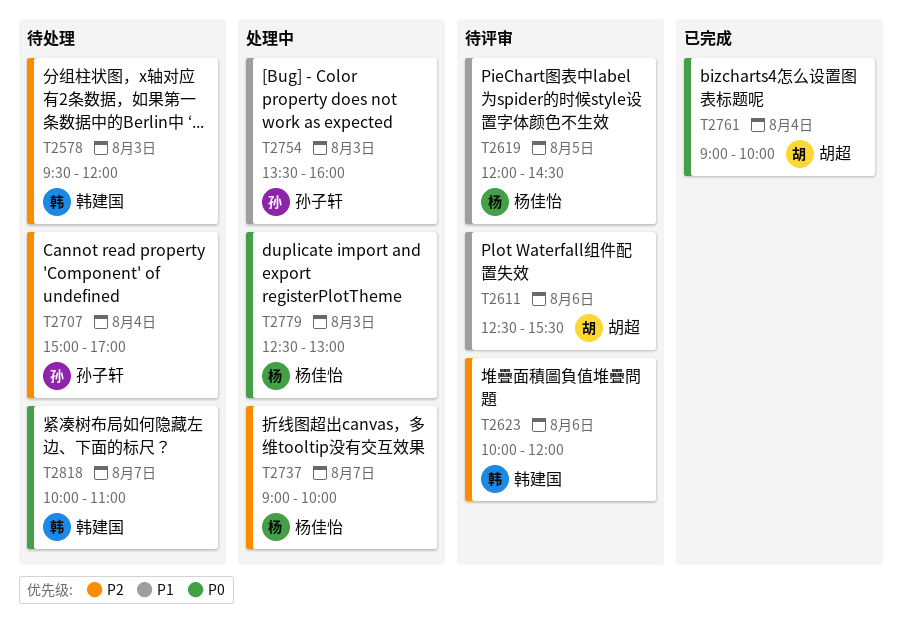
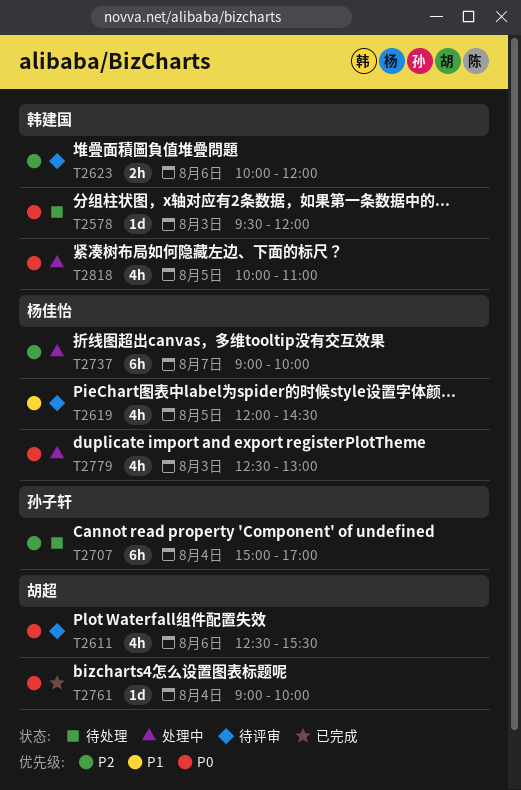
T2578, priority: P2 -> P0
T2611, priority: P1 -> P0
T2754: present -> none
T2818, status: 待处理 -> 处理中
T2818, day: Aug 7 -> Aug 5

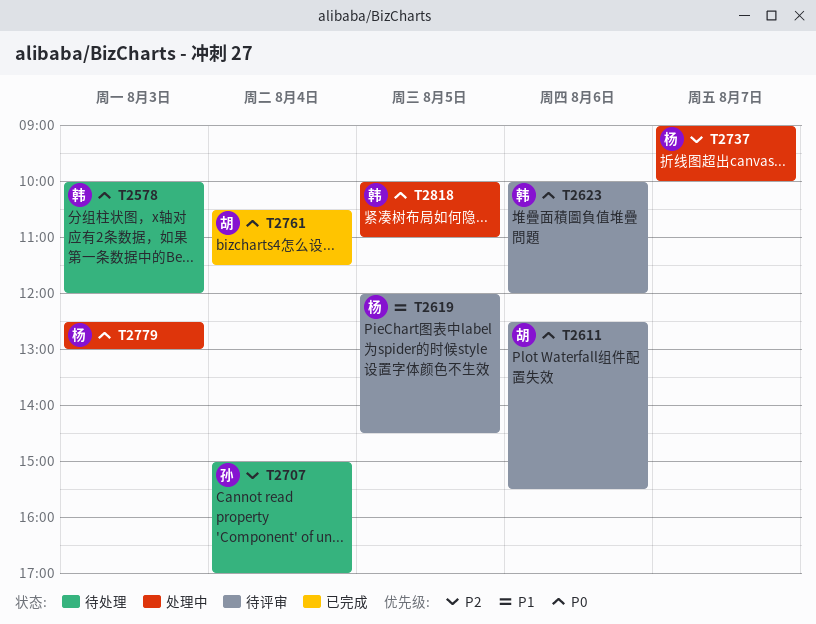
T2578, begins: 09:30 -> 10:00
T2623, priority: P2 -> P0
T2761, begins: 09:00 -> 10:30
T2761, ends: 10:00 -> 11:30

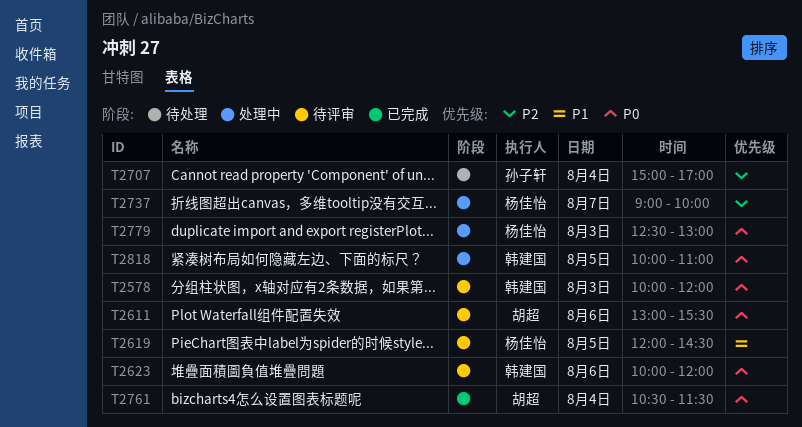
T2578, status: 待处理 -> 待评审
T2611, begins: 12:30 -> 13:00

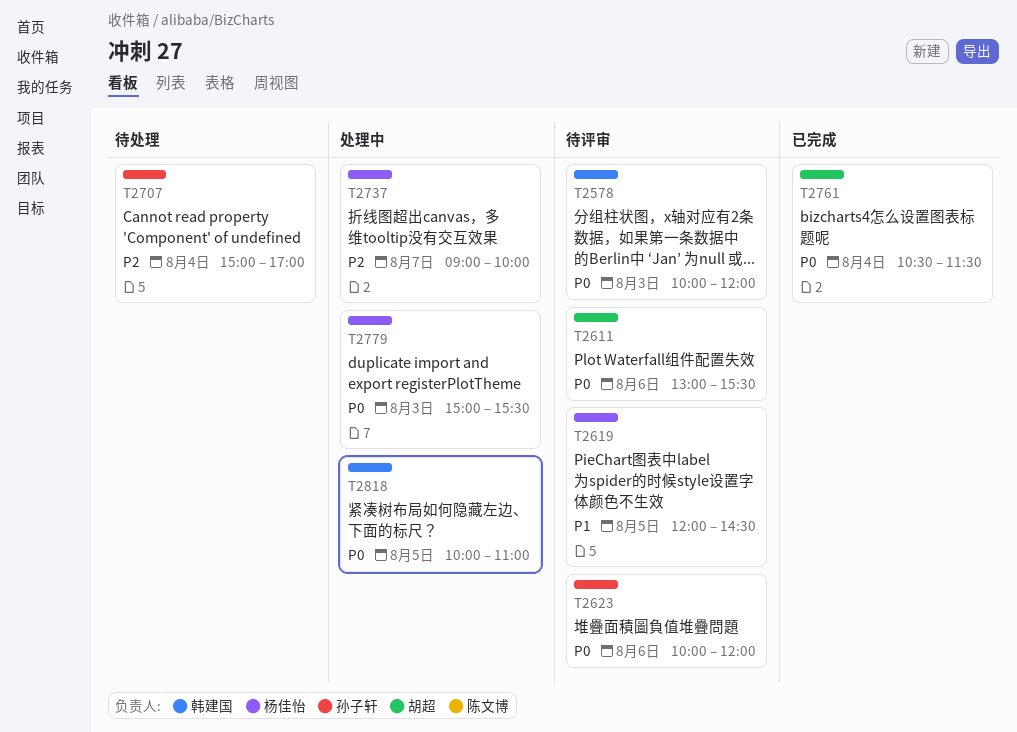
T2623, owner: 韩建国 -> 孙子轩
T2779, begins: 12:30 -> 15:00
T2779, ends: 13:00 -> 15:30

